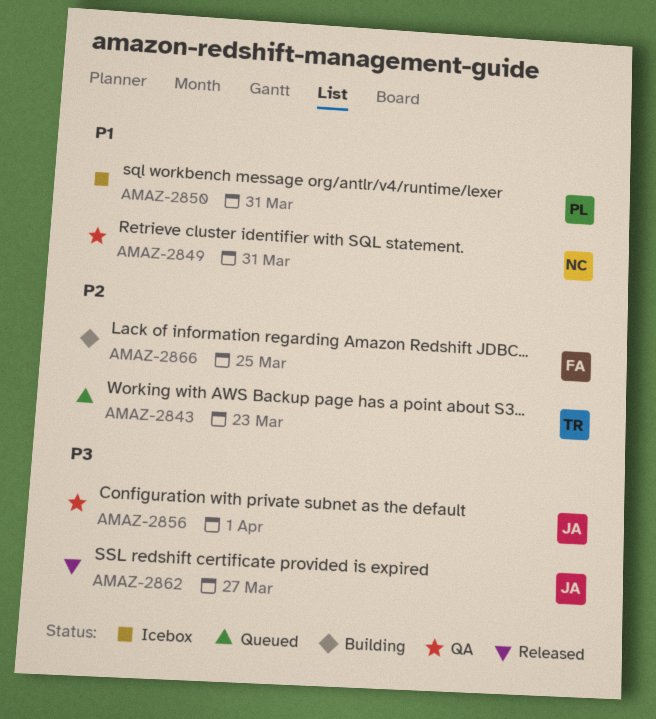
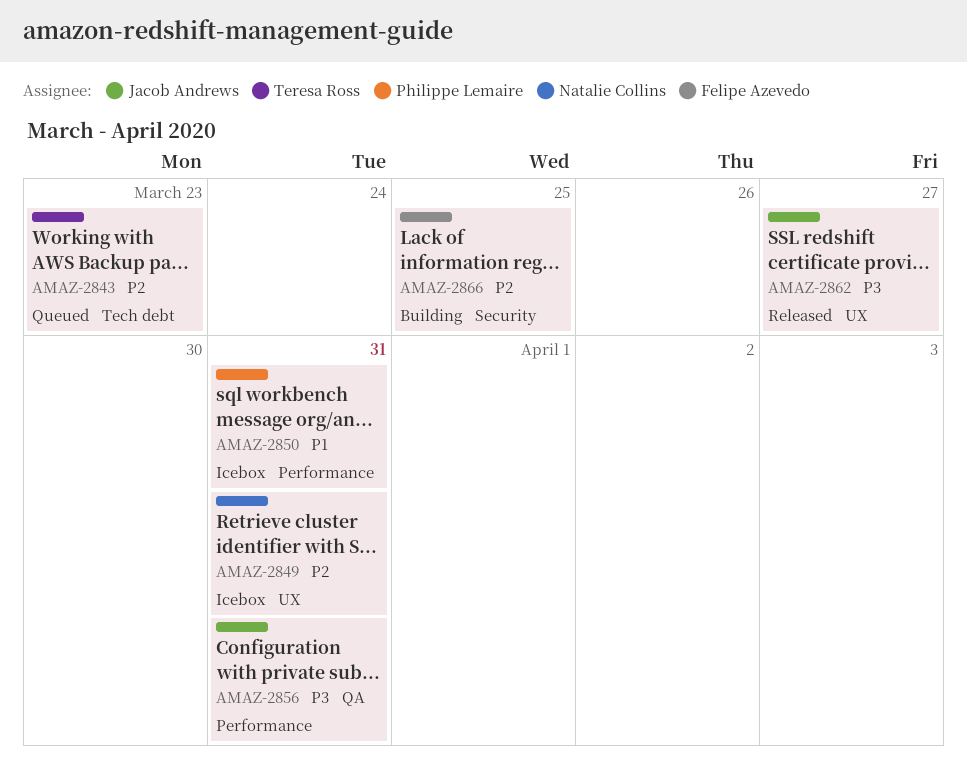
AMAZ-2849, status: QA -> Icebox
AMAZ-2849, priority: P1 -> P2
AMAZ-2856, due: Apr 1 -> Mar 31

